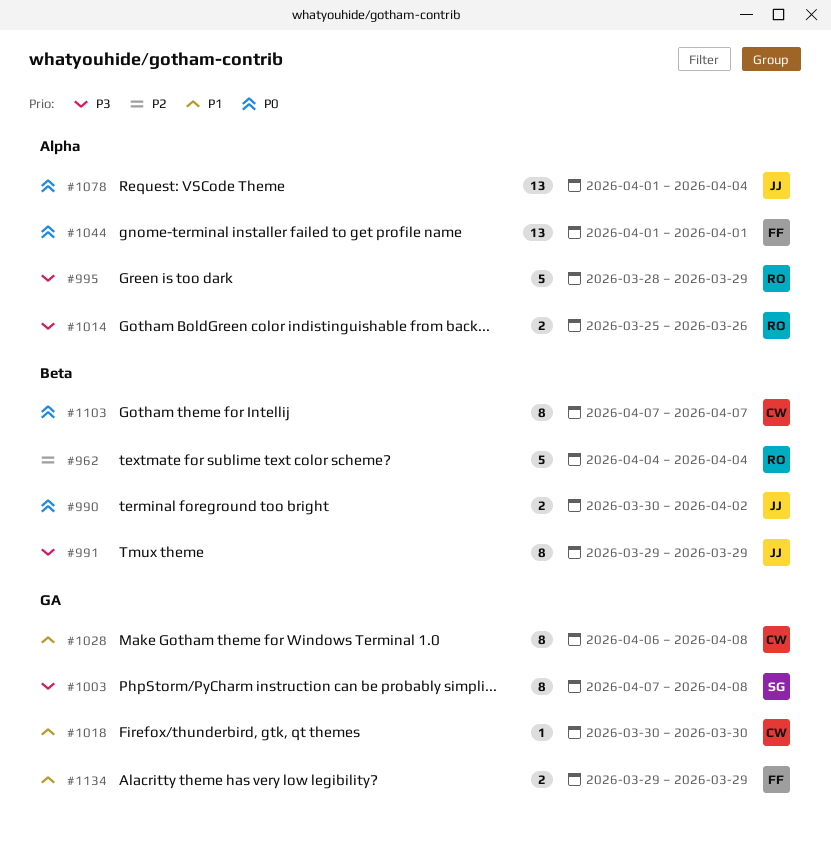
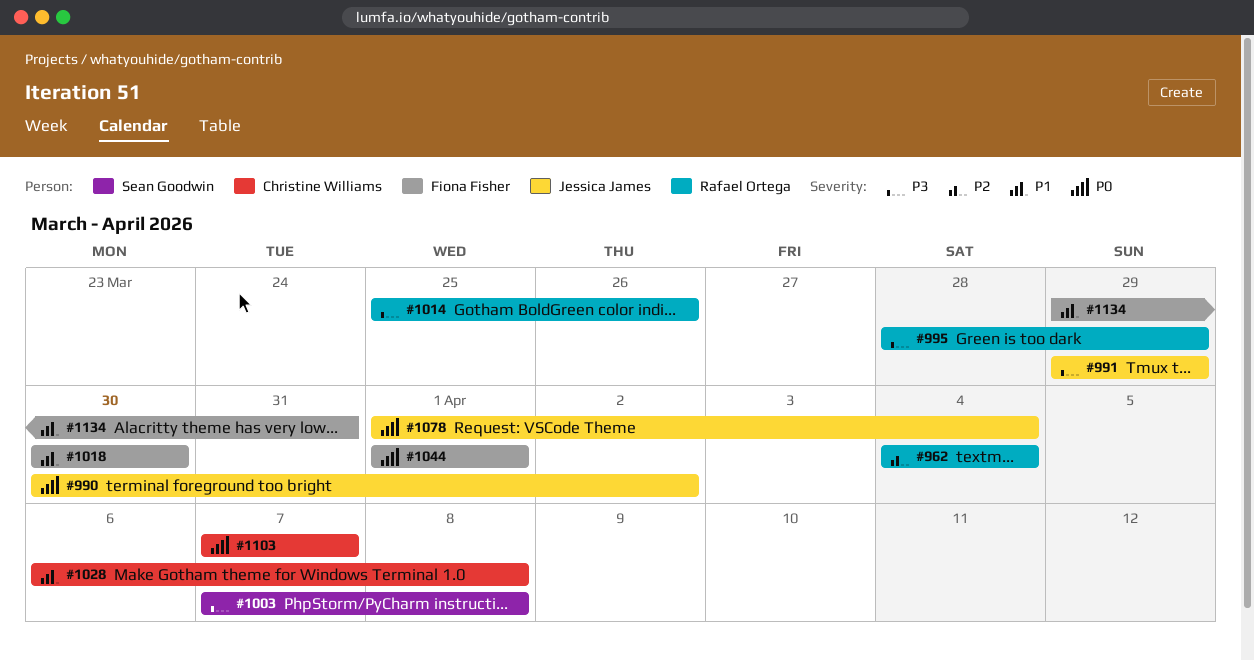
#1018, owner: Christine Williams -> Fiona Fisher
#1134, due: Mar 29 -> Mar 31

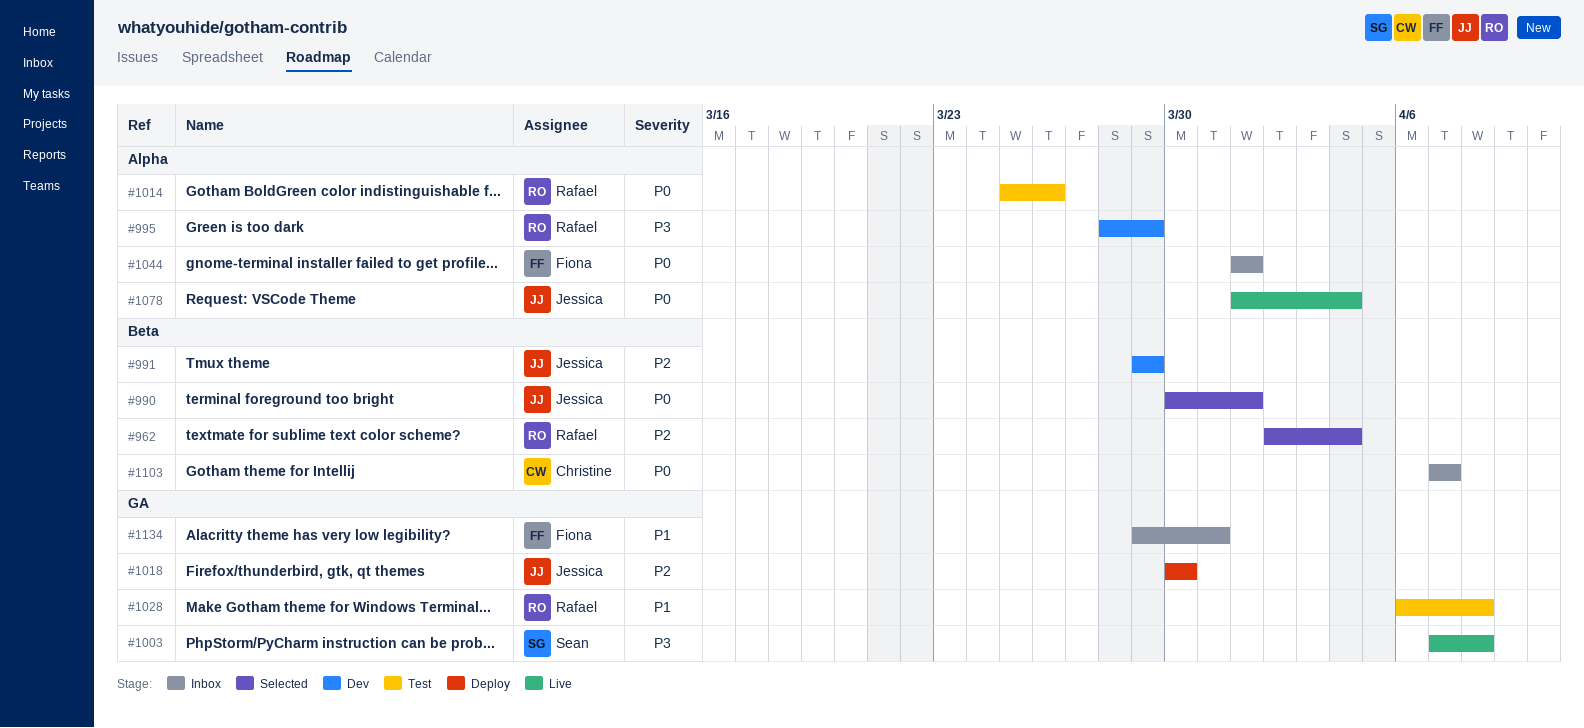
#962, start: Apr 4 -> Apr 2
#990, due: Apr 2 -> Apr 1
#991, priority: P3 -> P2
#1014, priority: P3 -> P0
#1018, owner: Fiona Fisher -> Jessica James
#1018, priority: P1 -> P2
#1028, owner: Christine Williams -> Rafael Ortega

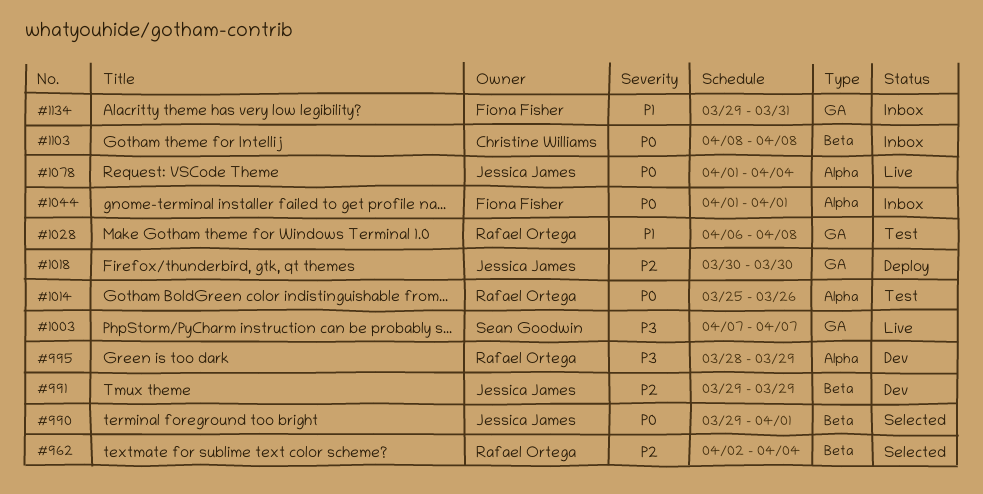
#990, start: Mar 30 -> Mar 29
#1003, due: Apr 8 -> Apr 7
#1103, start: Apr 7 -> Apr 8
#1103, due: Apr 7 -> Apr 8

